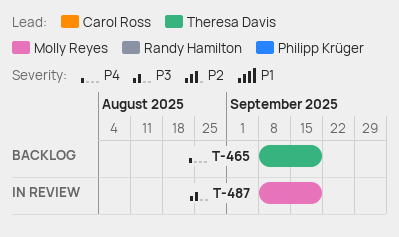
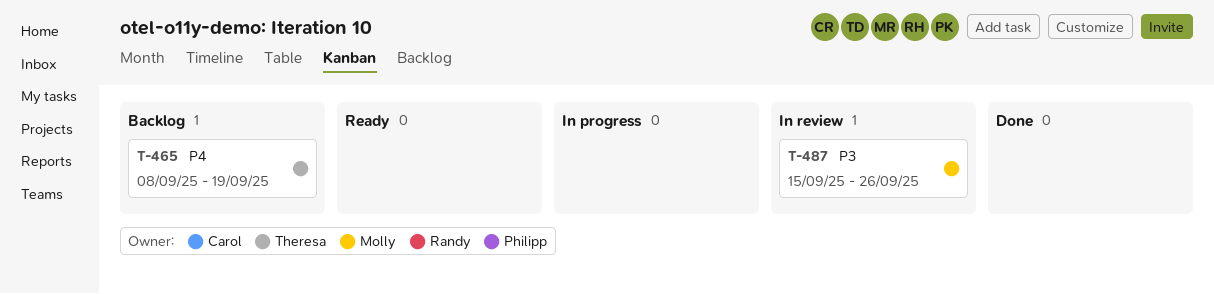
T-487, start: Sep 8 -> Sep 15
T-487, due: Sep 19 -> Sep 26

